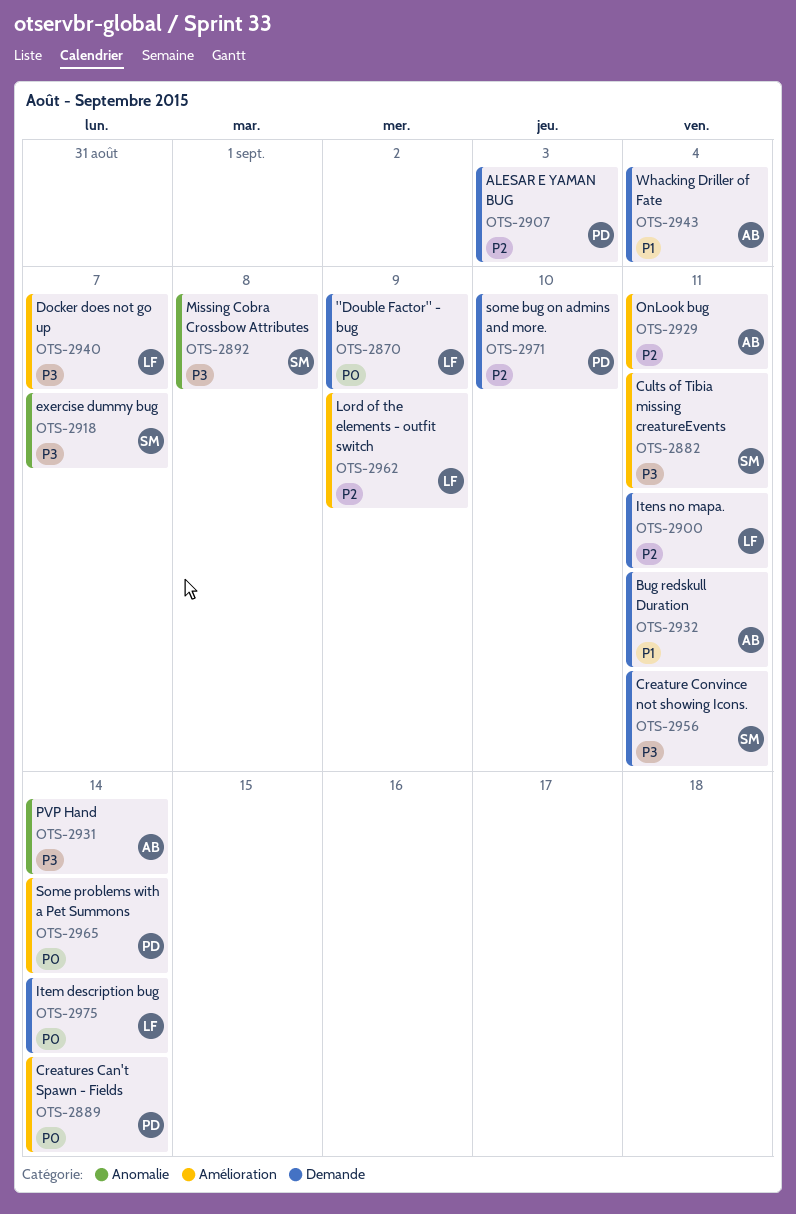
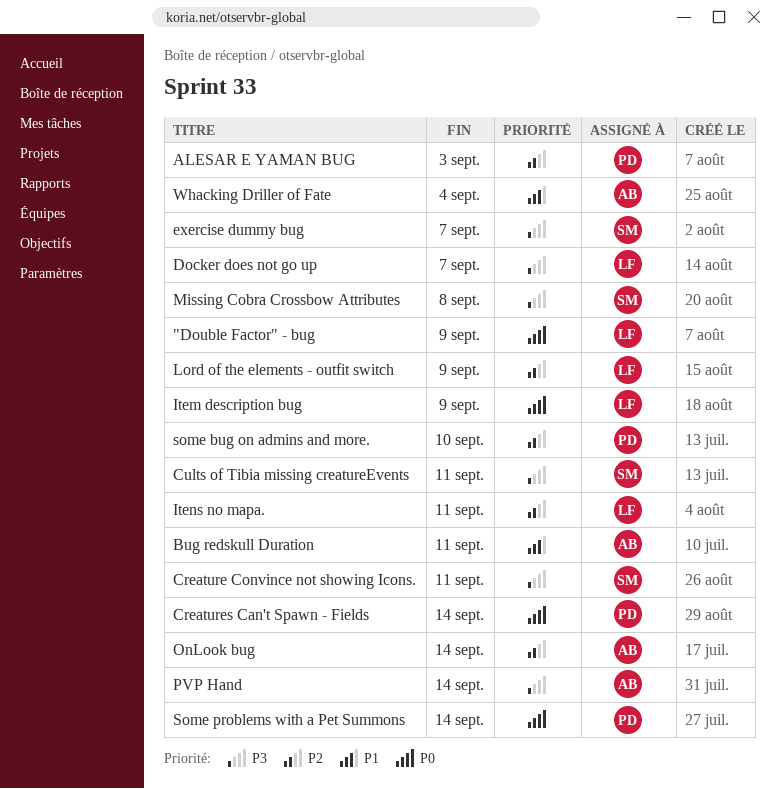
Item description bug, due: Sep 14 -> Sep 9
OnLook bug, due: Sep 11 -> Sep 14

